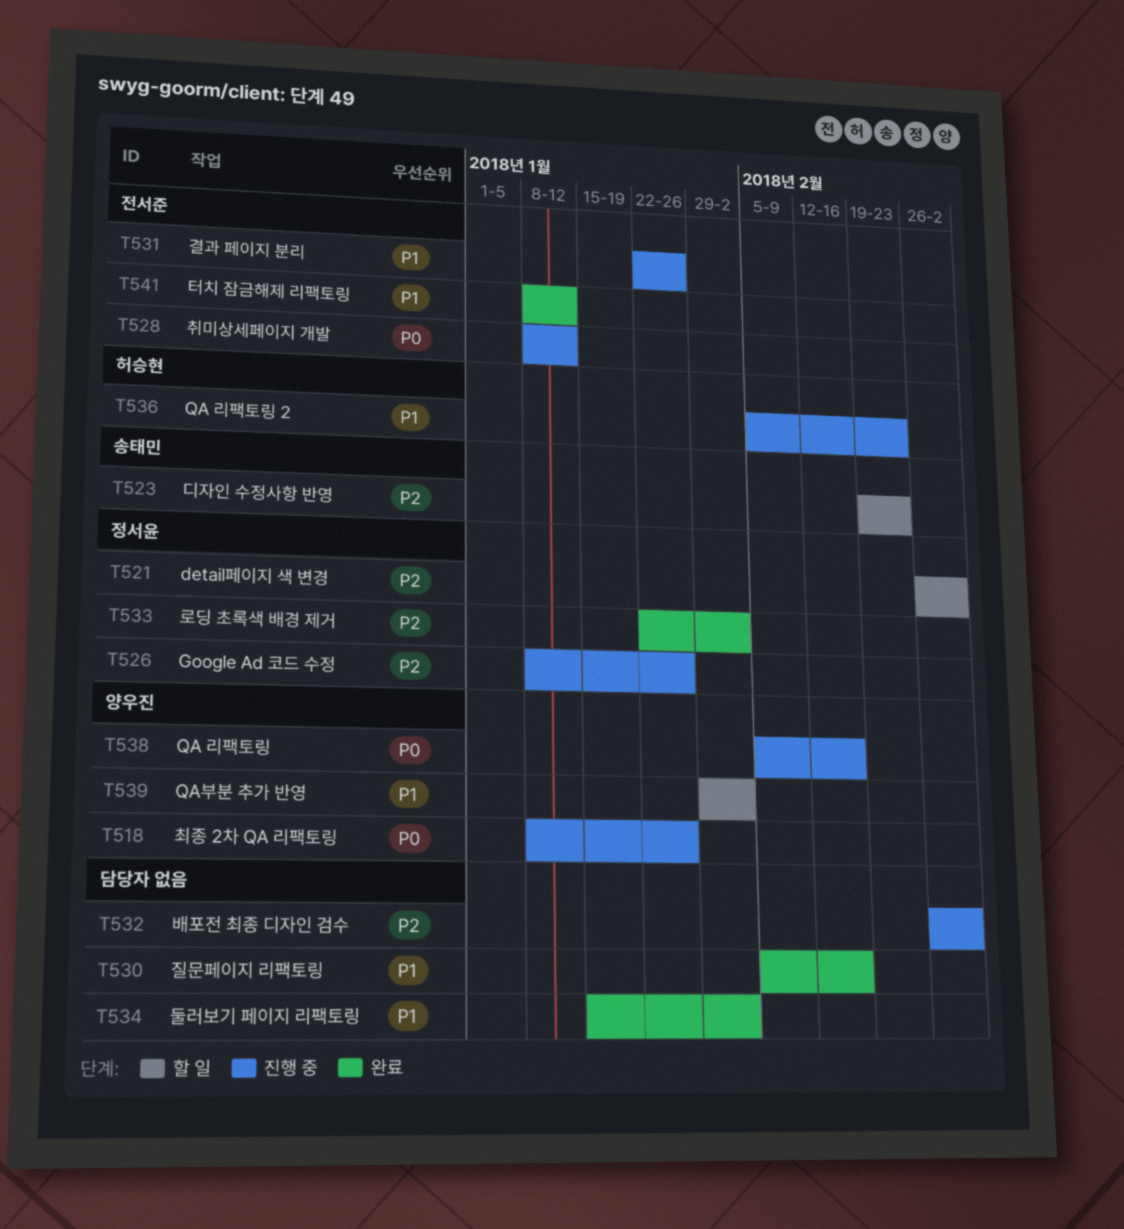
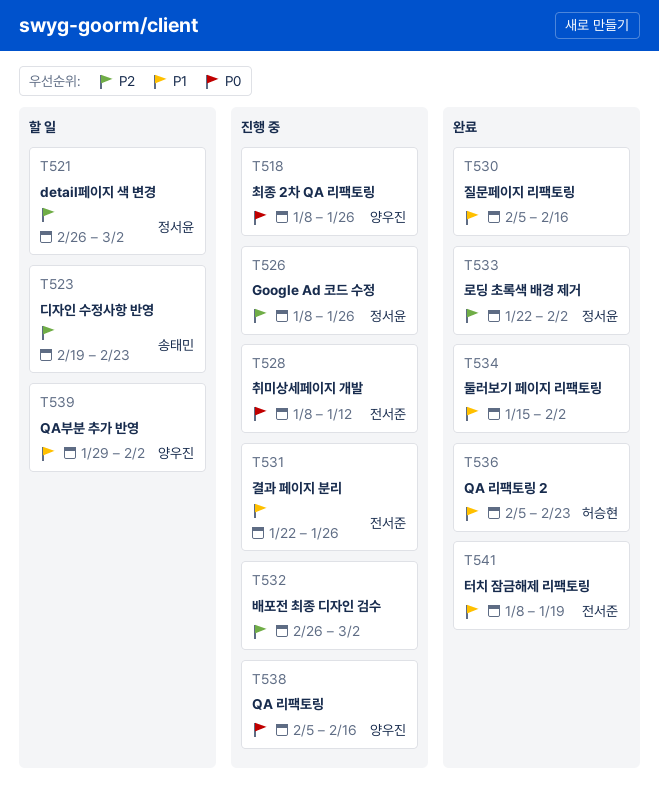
T536, status: 진행 중 -> 완료
T541, due: Jan 12 -> Jan 19

